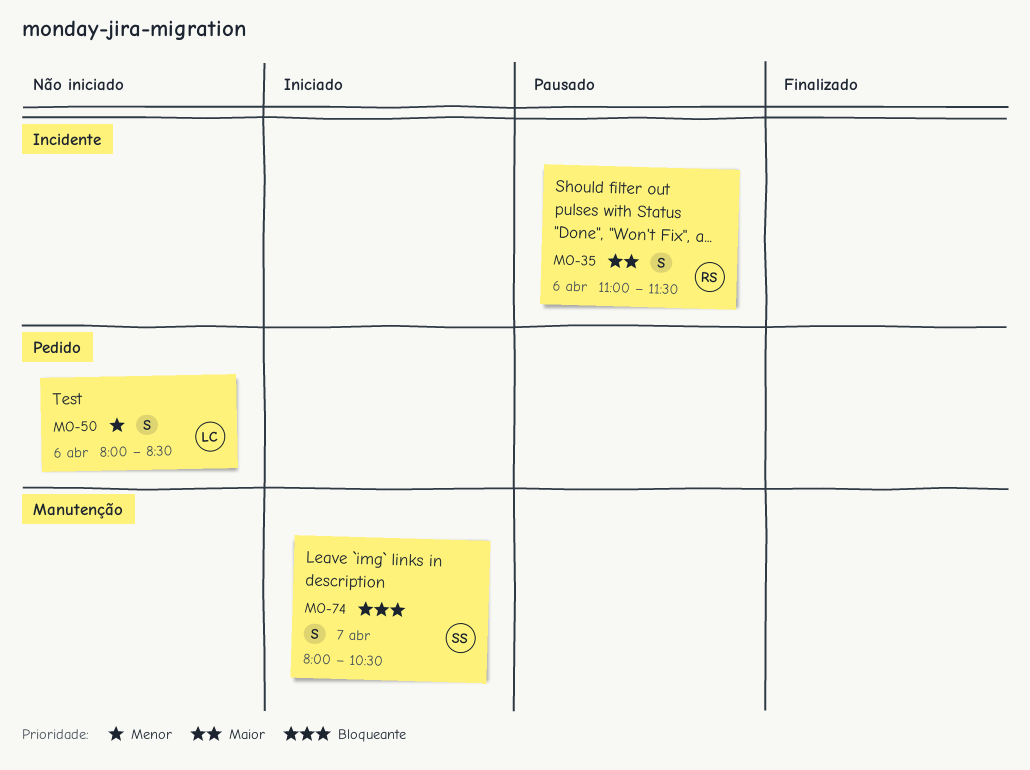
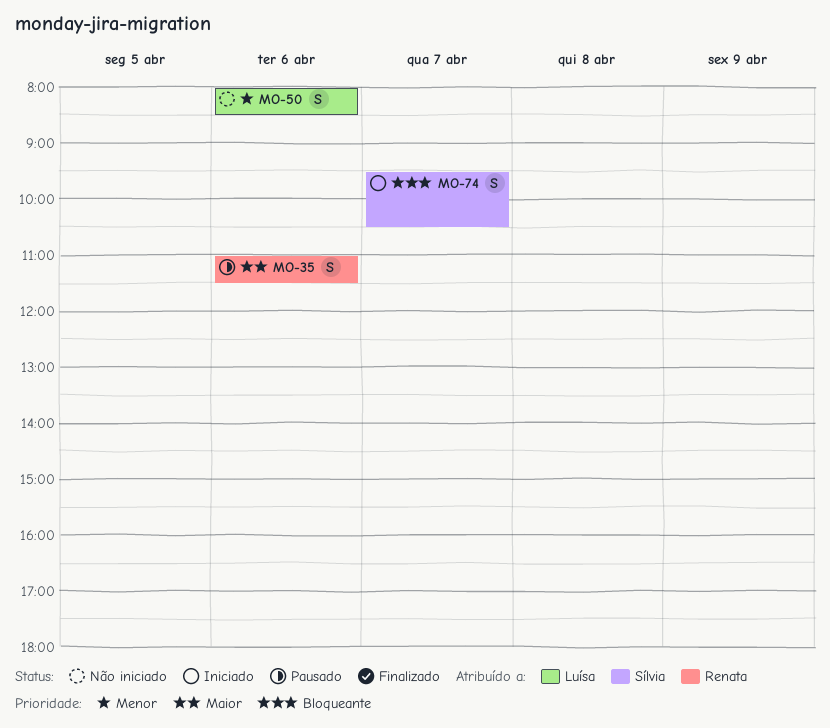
MO-74, begins: 08:00 -> 09:30

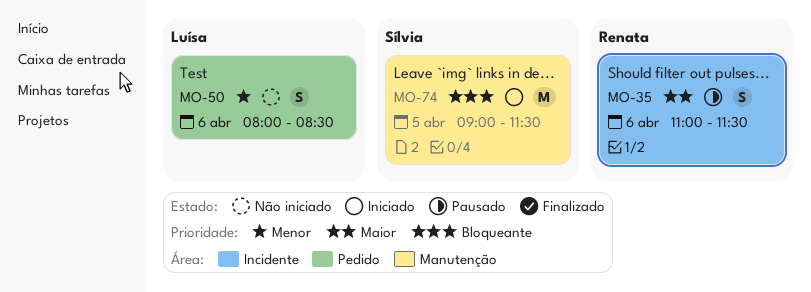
MO-74, estimate: S -> M
MO-74, day: Apr 7 -> Apr 5
MO-74, begins: 09:30 -> 09:00
MO-74, ends: 10:30 -> 11:30

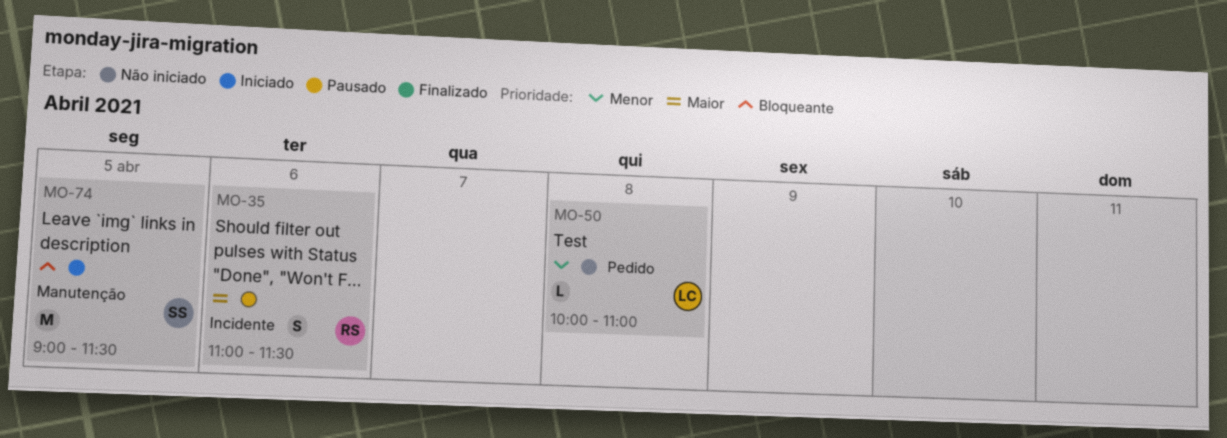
MO-50, estimate: S -> L
MO-50, day: Apr 6 -> Apr 8
MO-50, begins: 08:00 -> 10:00
MO-50, ends: 08:30 -> 11:00

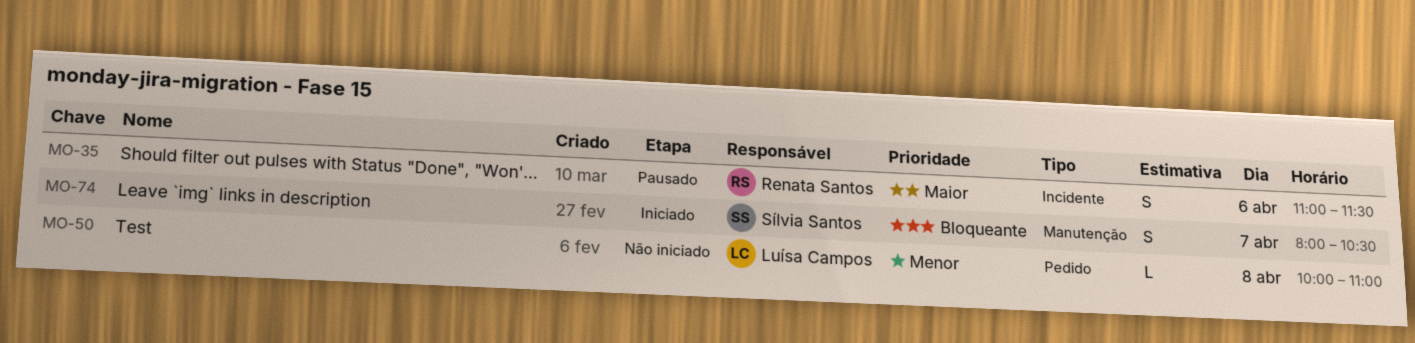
MO-74, estimate: M -> S
MO-74, day: Apr 5 -> Apr 7
MO-74, begins: 09:00 -> 08:00
MO-74, ends: 11:30 -> 10:30

